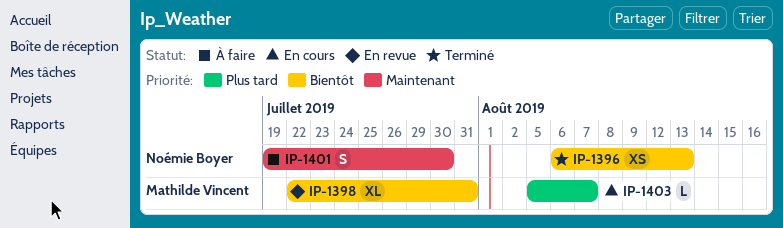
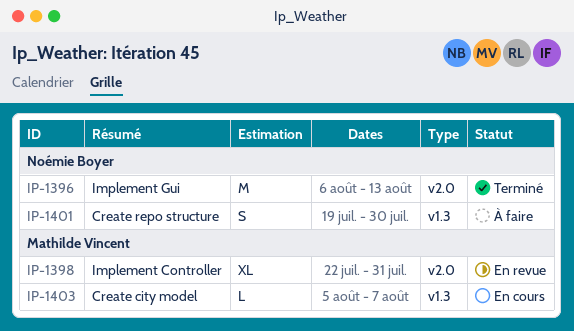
IP-1396, estimate: XS -> M

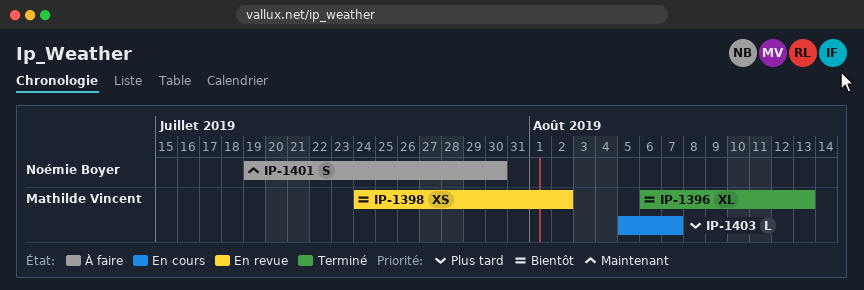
IP-1396, owner: Noémie Boyer -> Mathilde Vincent
IP-1396, estimate: M -> XL
IP-1398, estimate: XL -> XS
IP-1398, start: Jul 22 -> Jul 24
IP-1398, due: Jul 31 -> Aug 2

